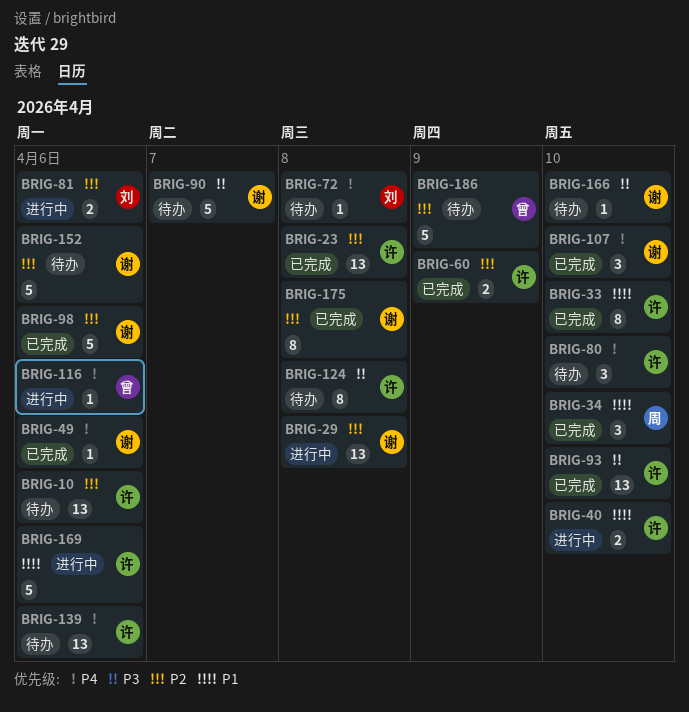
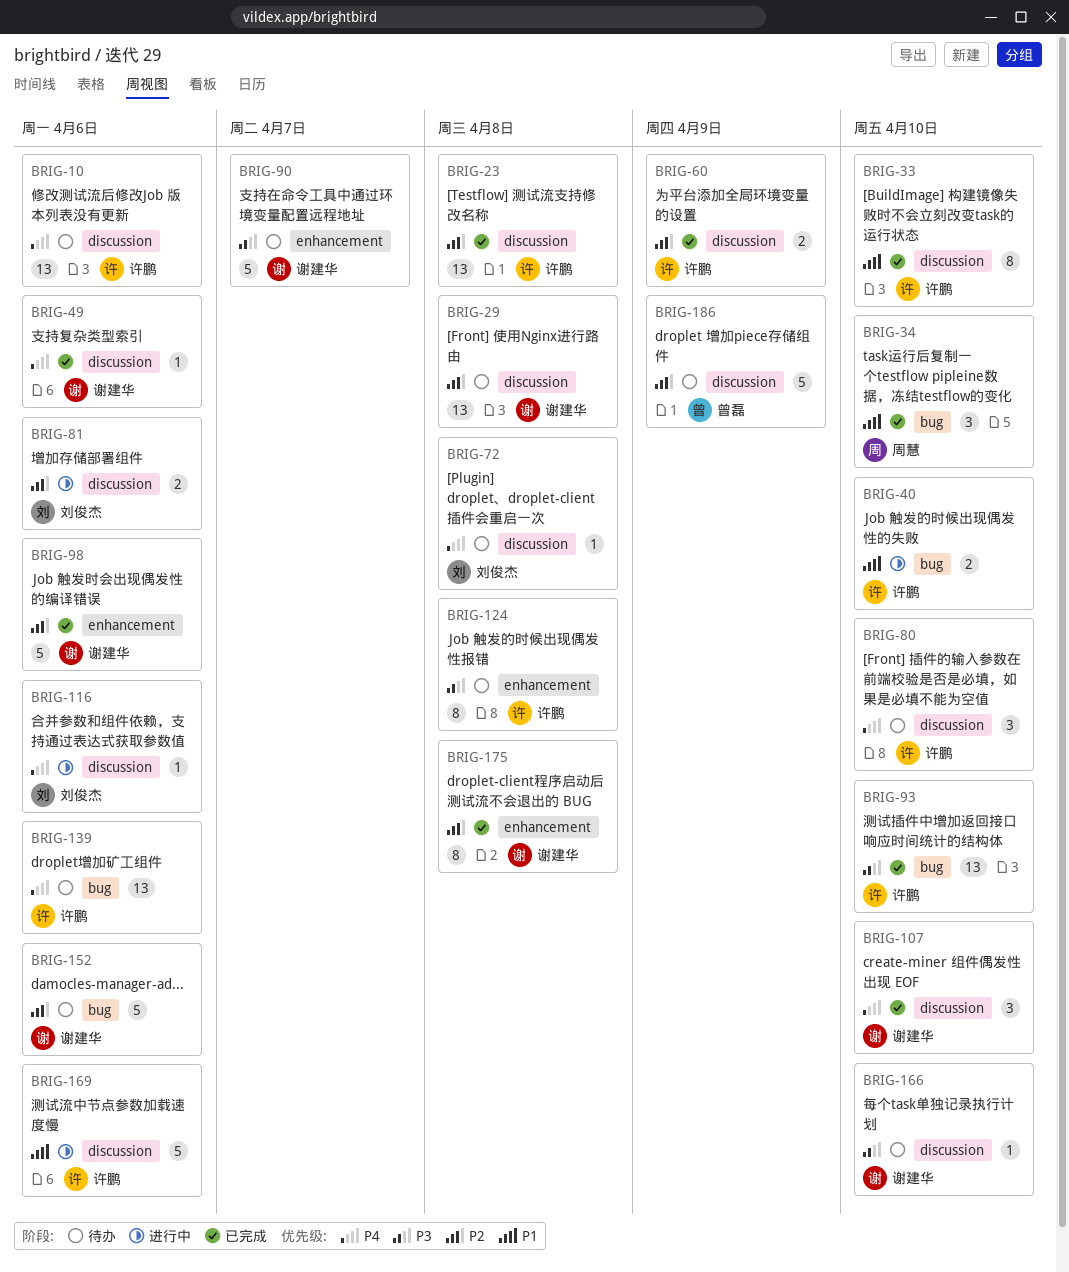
BRIG-10, priority: P2 -> P4
BRIG-29, status: 进行中 -> 待办
BRIG-116, owner: 曾磊 -> 刘俊杰

